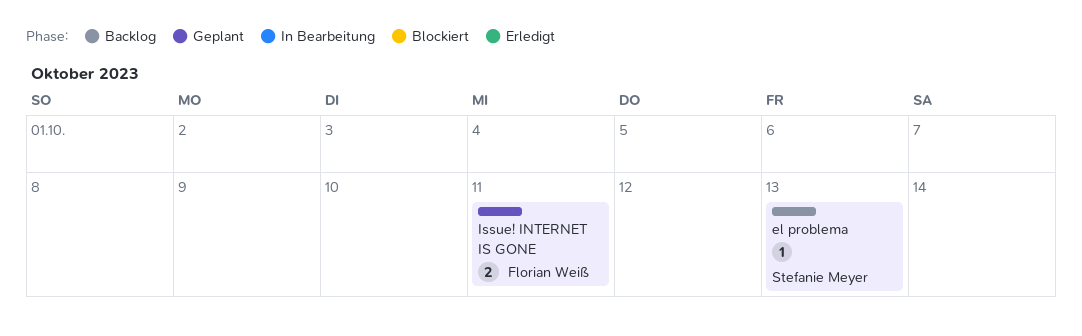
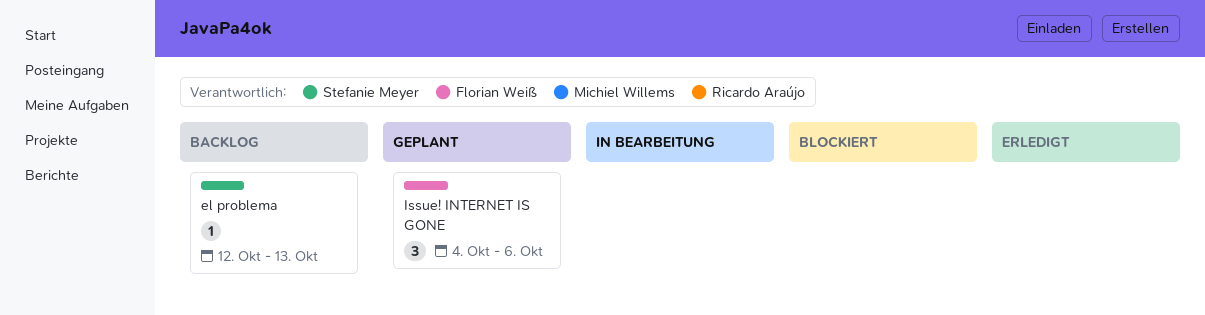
Issue! INTERNET IS GONE, estimate: 2 -> 3
Issue! INTERNET IS GONE, due: Oct 11 -> Oct 6

